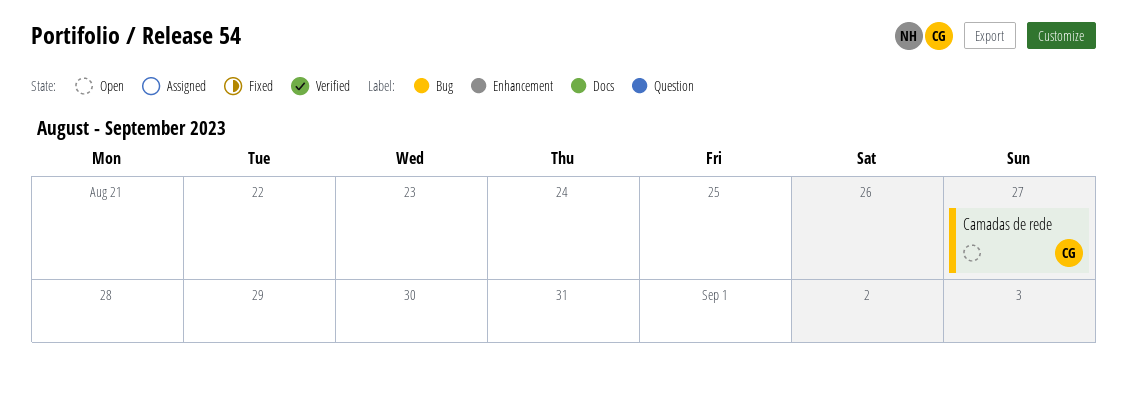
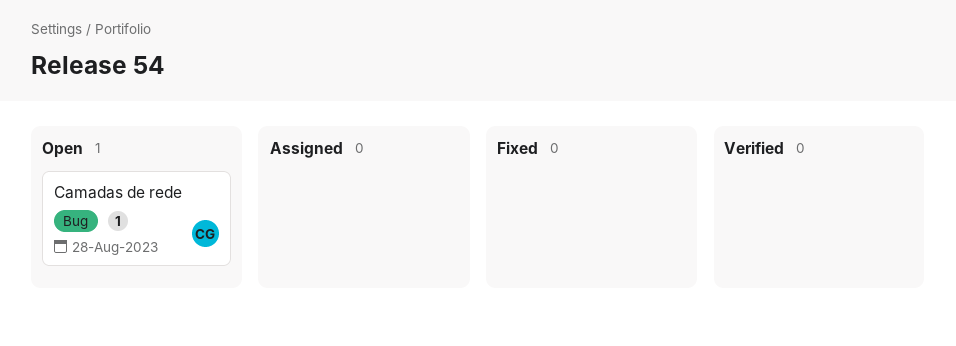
Camadas de rede, due: Aug 27 -> Aug 28

